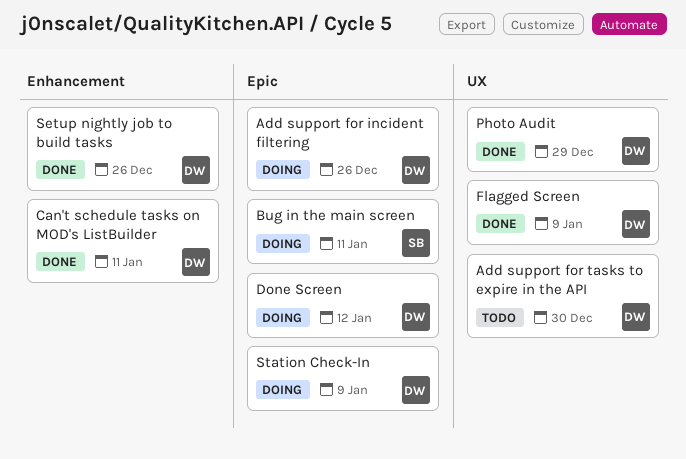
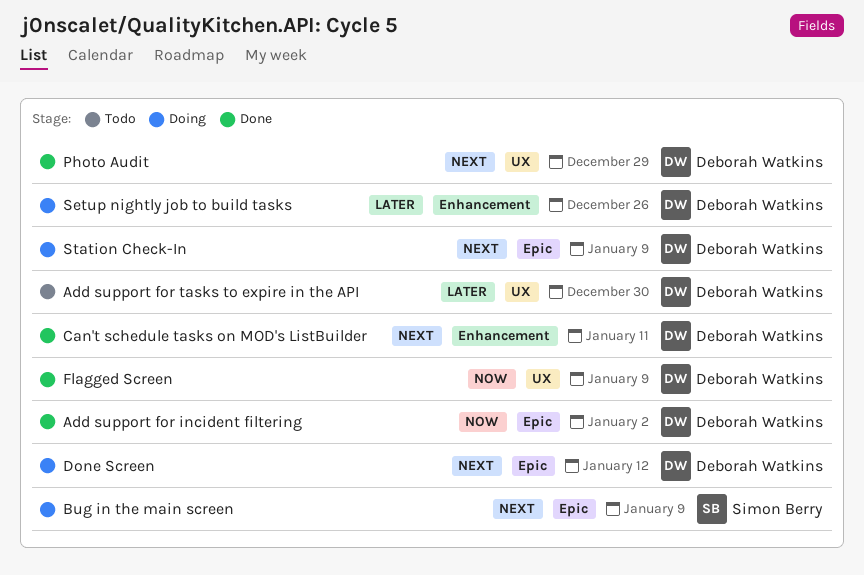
Add support for incident filtering, status: Doing -> Done
Add support for incident filtering, due: Dec 26 -> Jan 2
Bug in the main screen, due: Jan 11 -> Jan 9
Setup nightly job to build tasks, status: Done -> Doing

